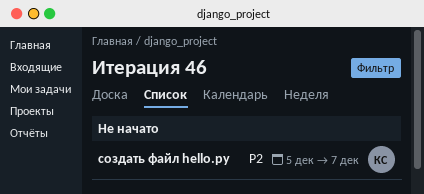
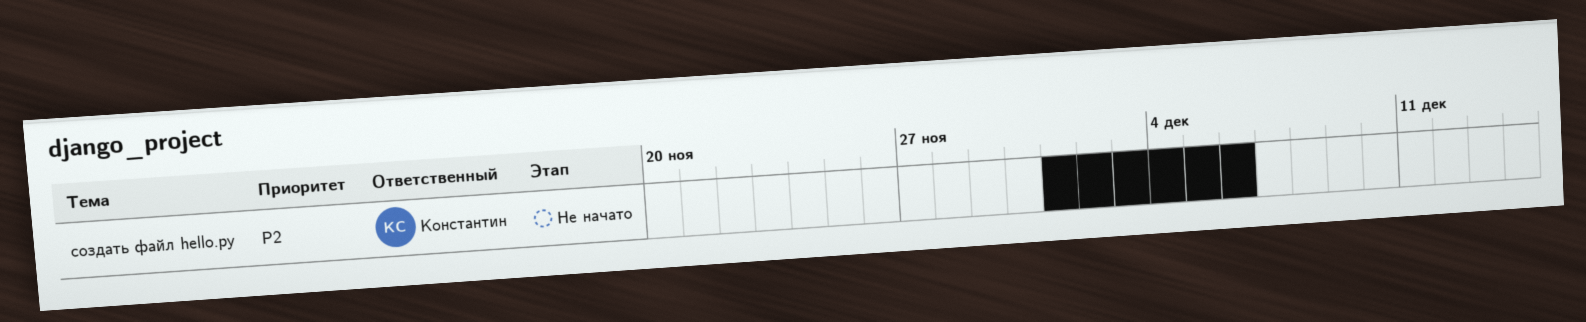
создать файл hello.py, start: Dec 5 -> Dec 1
создать файл hello.py, due: Dec 7 -> Dec 6

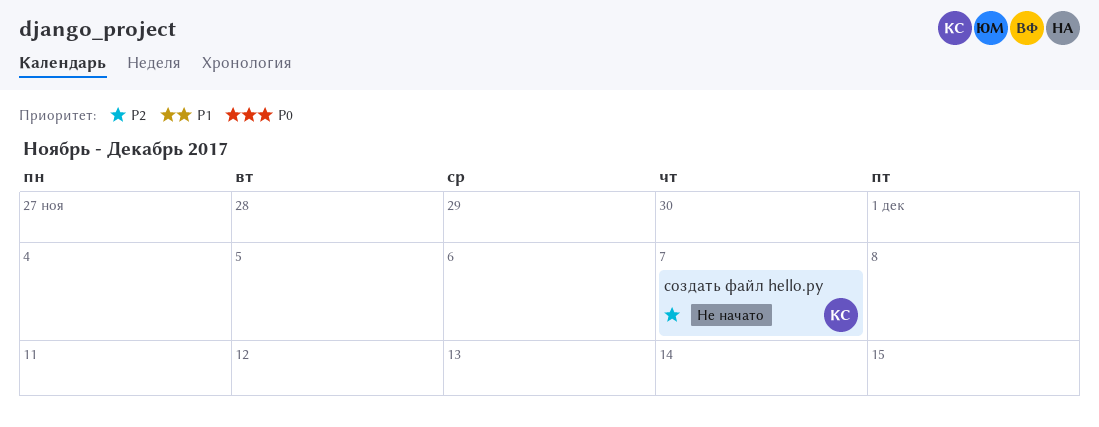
создать файл hello.py, due: Dec 6 -> Dec 7

